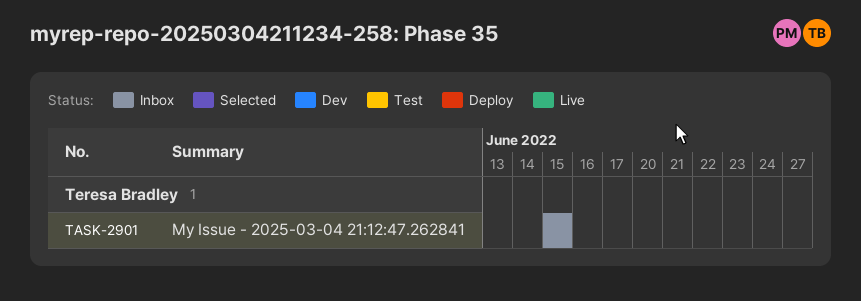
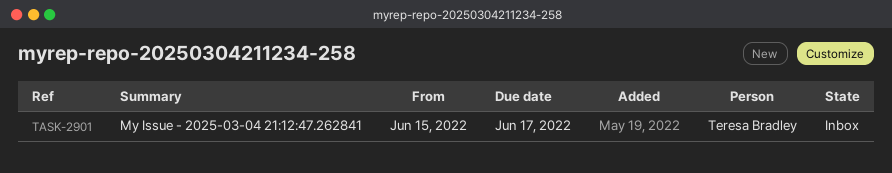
TASK-2901, due: Jun 15 -> Jun 17

